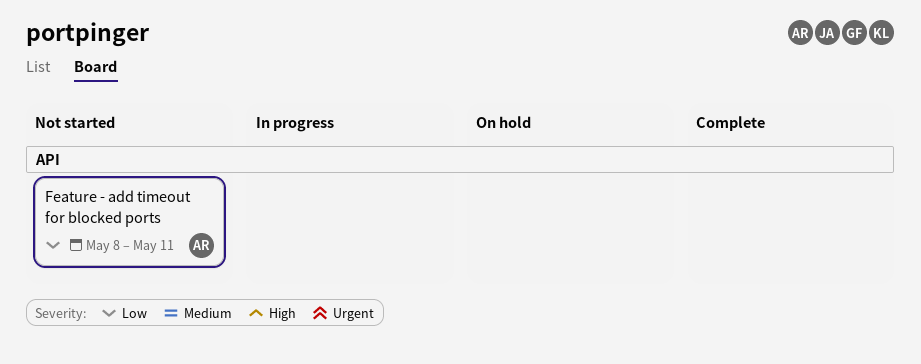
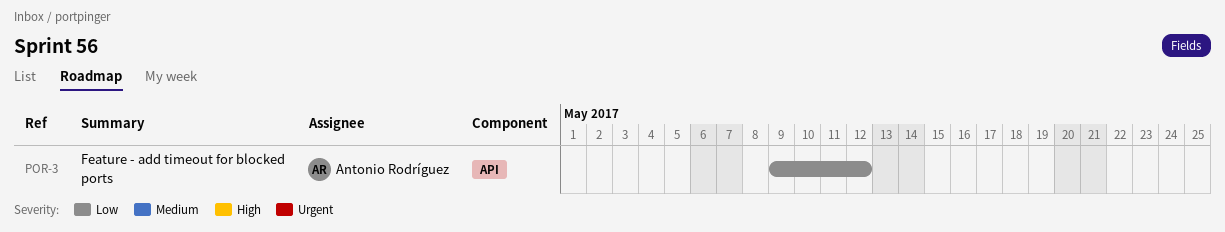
Feature - add timeout for blocked ports, start: May 8 -> May 9
Feature - add timeout for blocked ports, due: May 11 -> May 12

